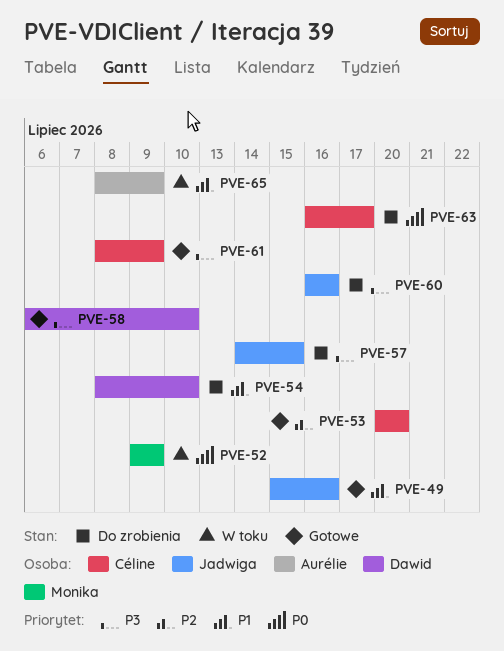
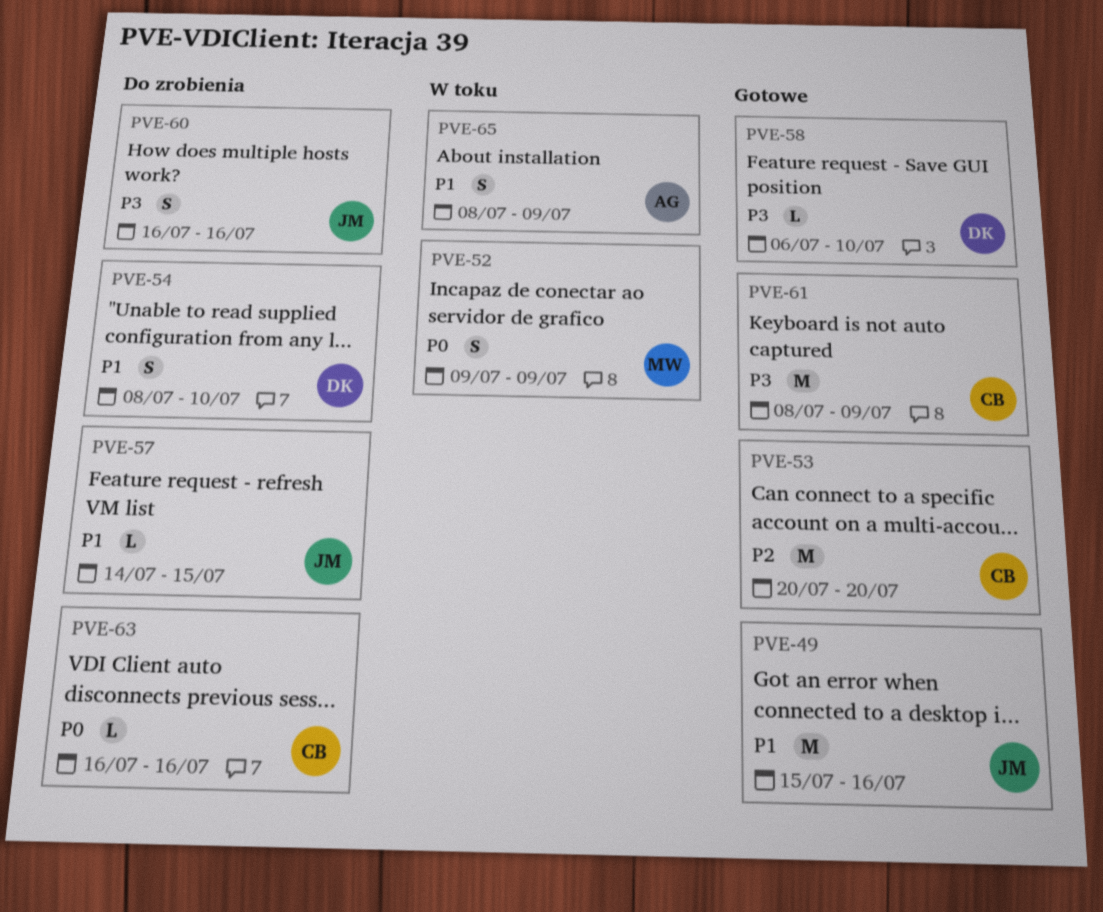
PVE-57, priority: P3 -> P1
PVE-63, due: Jul 17 -> Jul 16

